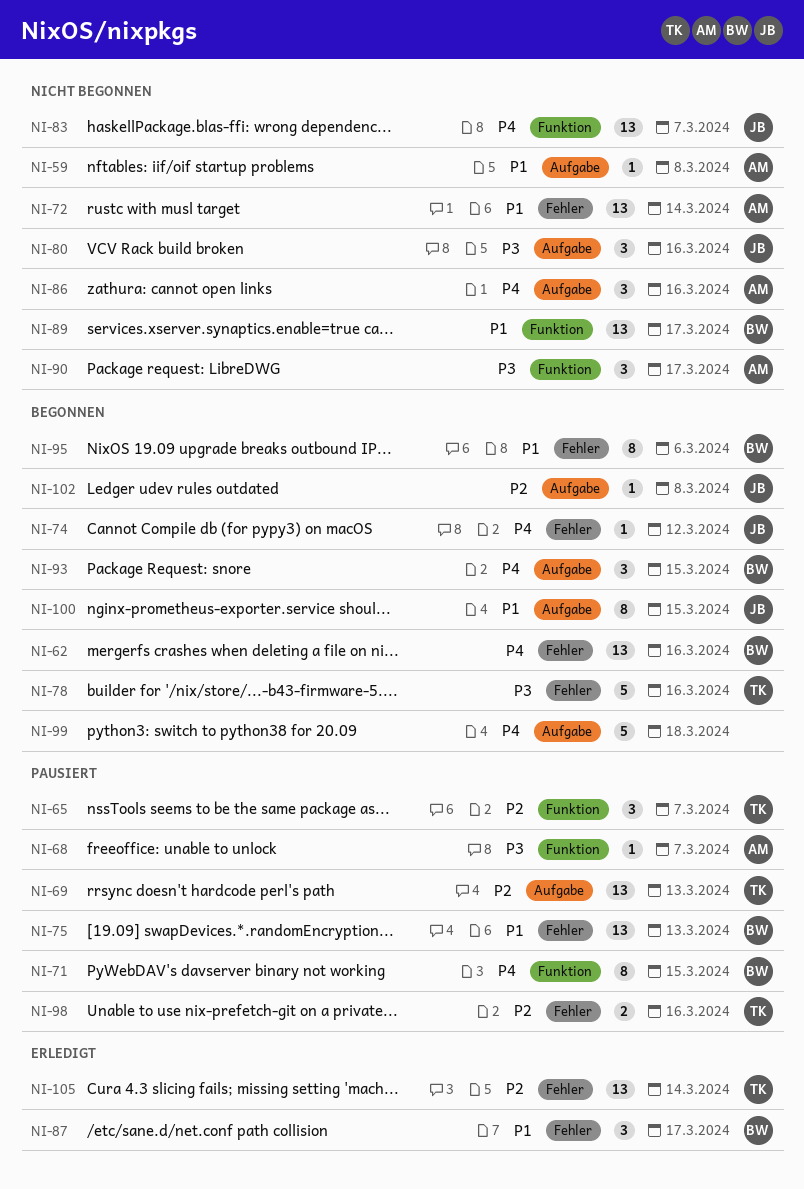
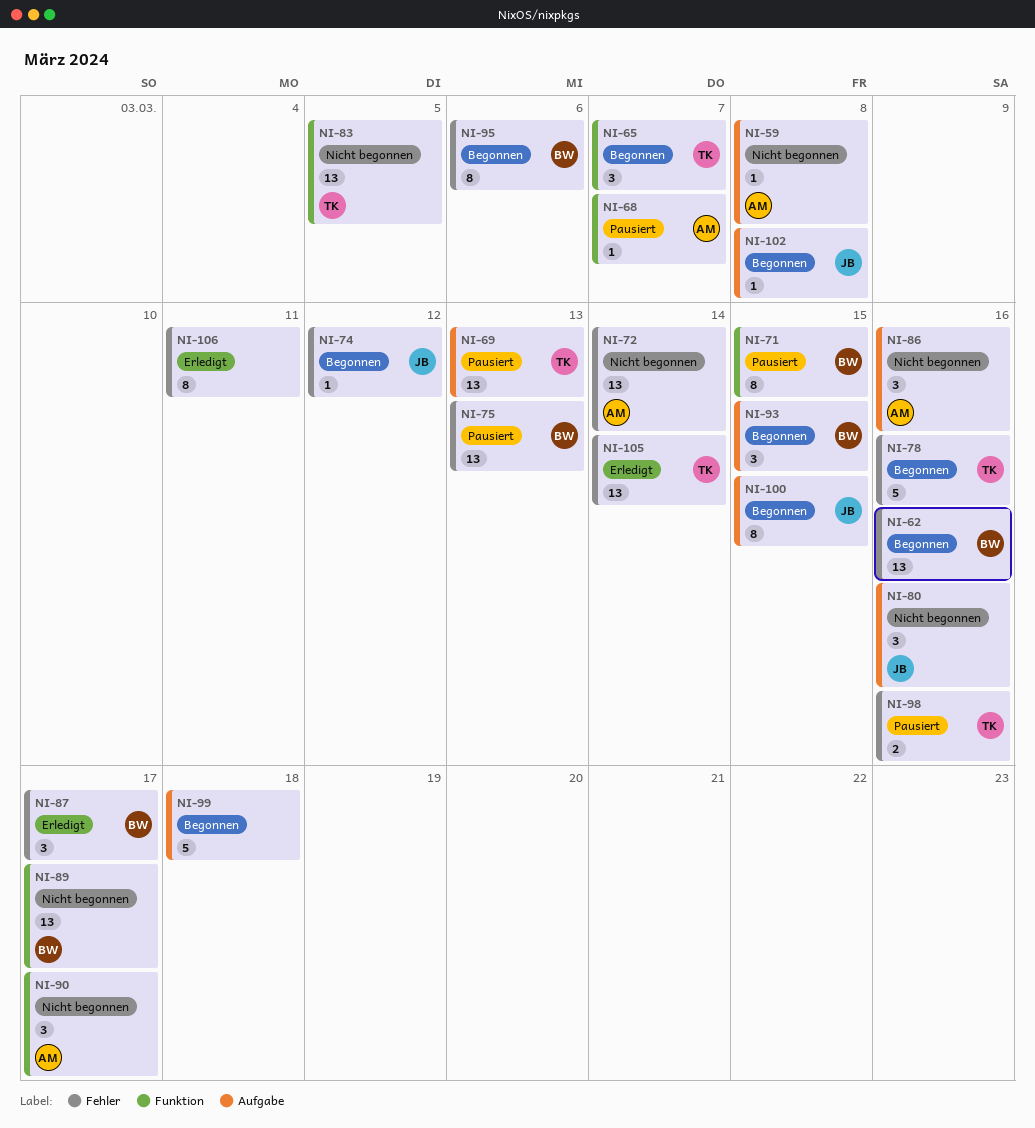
NI-65, status: Pausiert -> Begonnen
NI-83, owner: JB -> TK
NI-83, due: Mar 7 -> Mar 5
NI-106: none -> present

